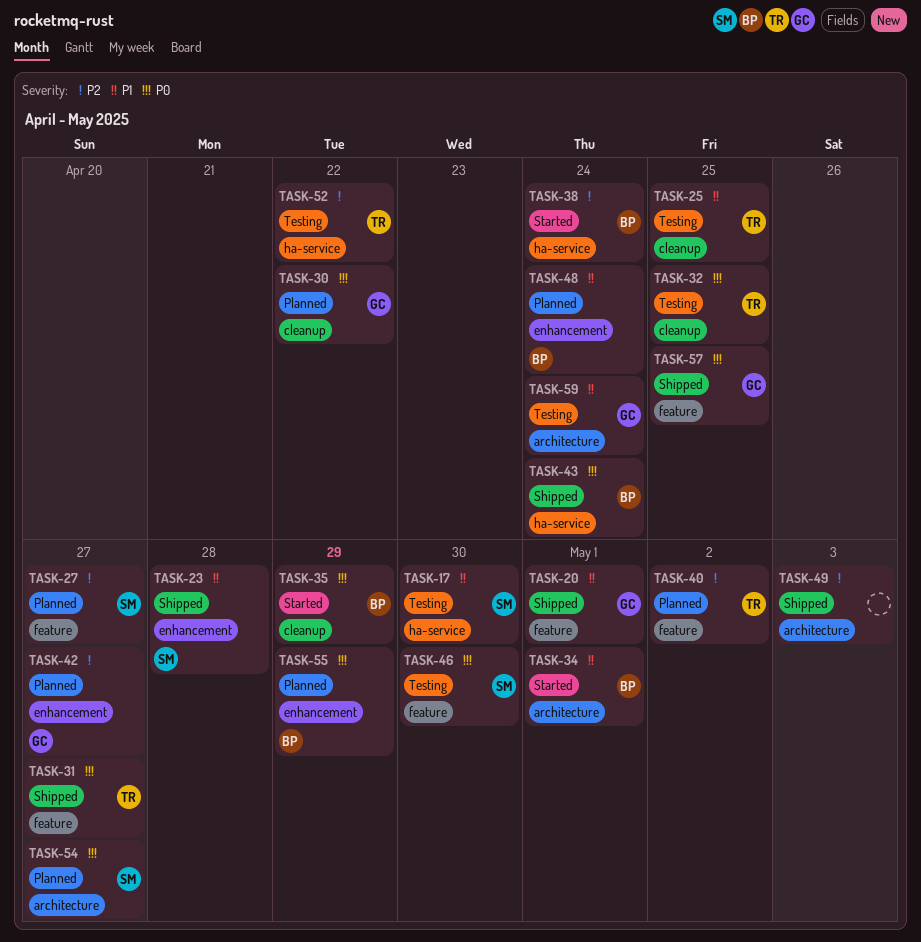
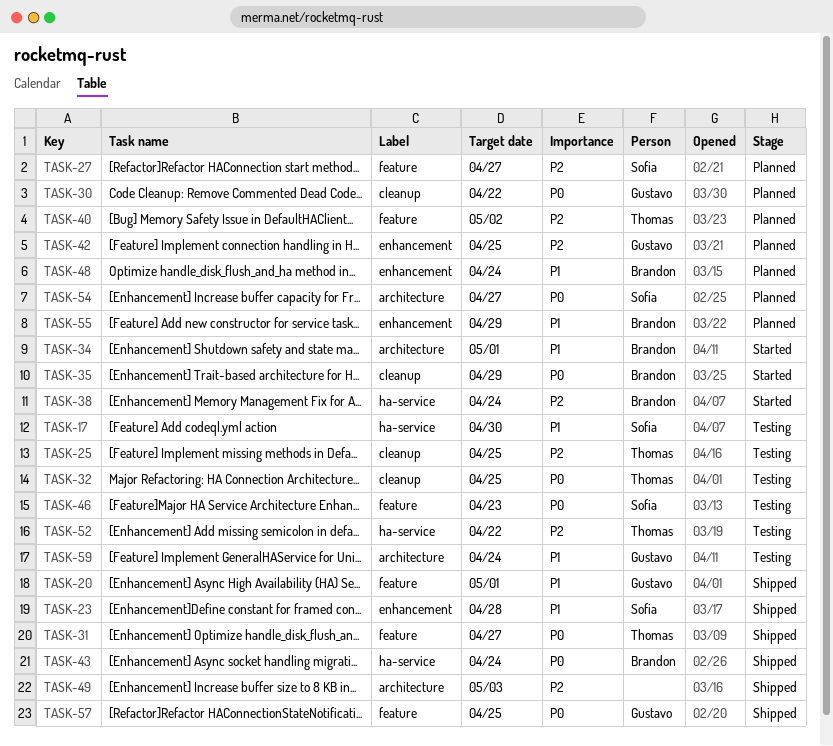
TASK-25, priority: P1 -> P2
TASK-42, due: Apr 27 -> Apr 25
TASK-46, due: Apr 30 -> Apr 23
TASK-55, priority: P0 -> P1

